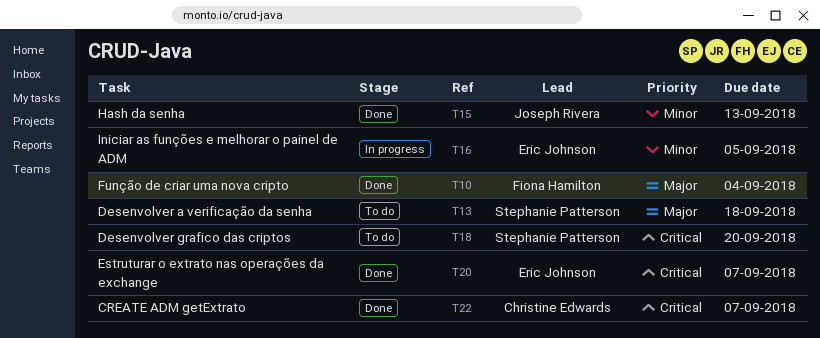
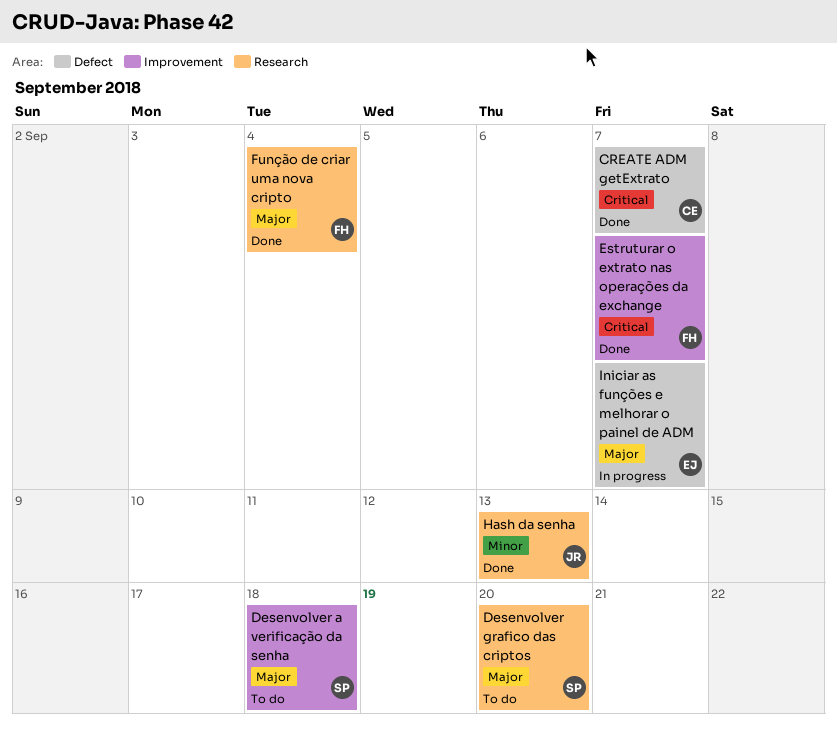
Desenvolver grafico das criptos, priority: Critical -> Major
Estruturar o extrato nas operações da exchange, owner: Eric Johnson -> Fiona Hamilton
Iniciar as funções e melhorar o painel de ADM, priority: Minor -> Major
Iniciar as funções e melhorar o painel de ADM, due: Sep 5 -> Sep 7

